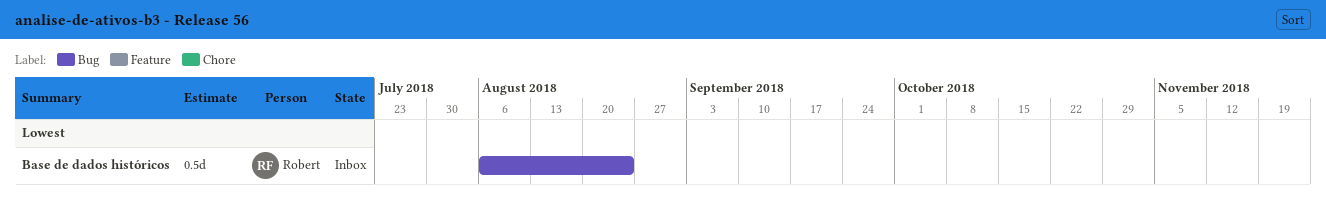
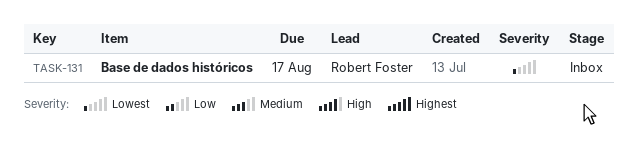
Base de dados históricos, due: Aug 24 -> Aug 17

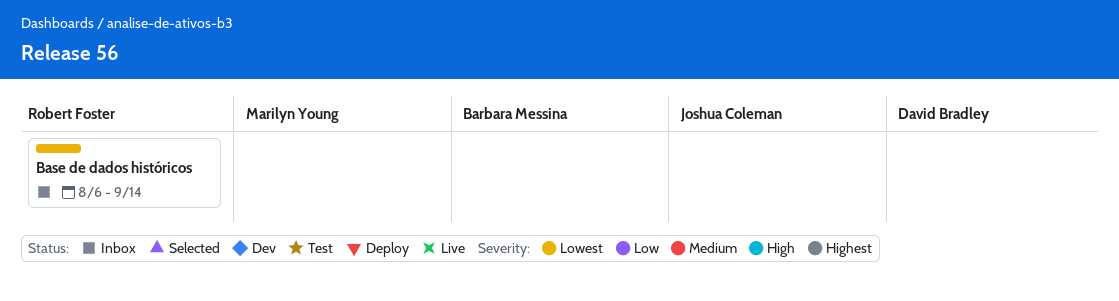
Base de dados históricos, due: Aug 17 -> Sep 14

